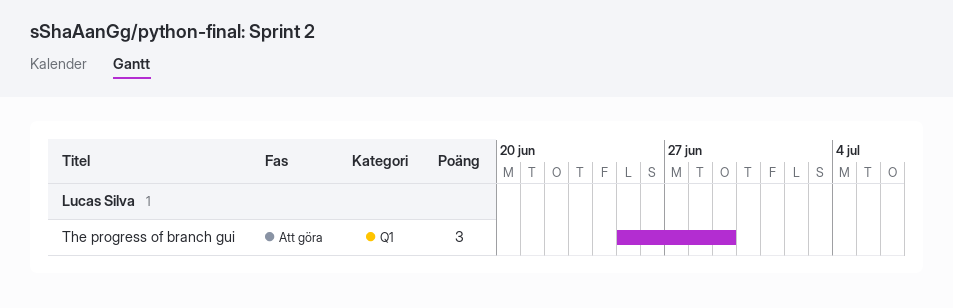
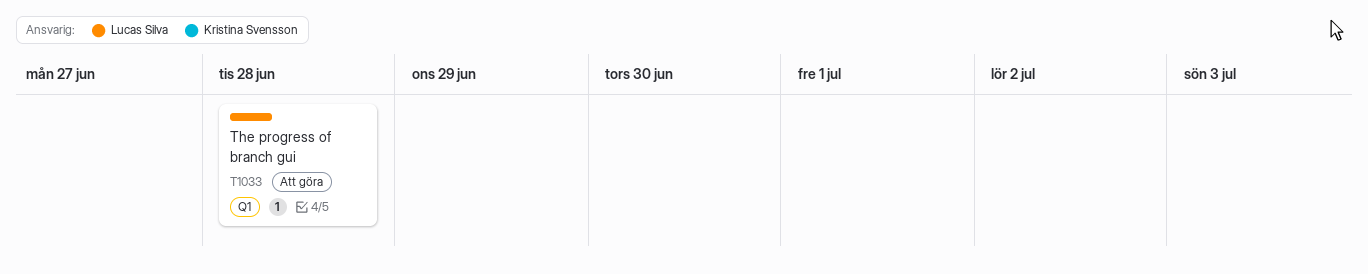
The progress of branch gui, estimate: 3 -> 1
The progress of branch gui, due: Jun 29 -> Jun 28

